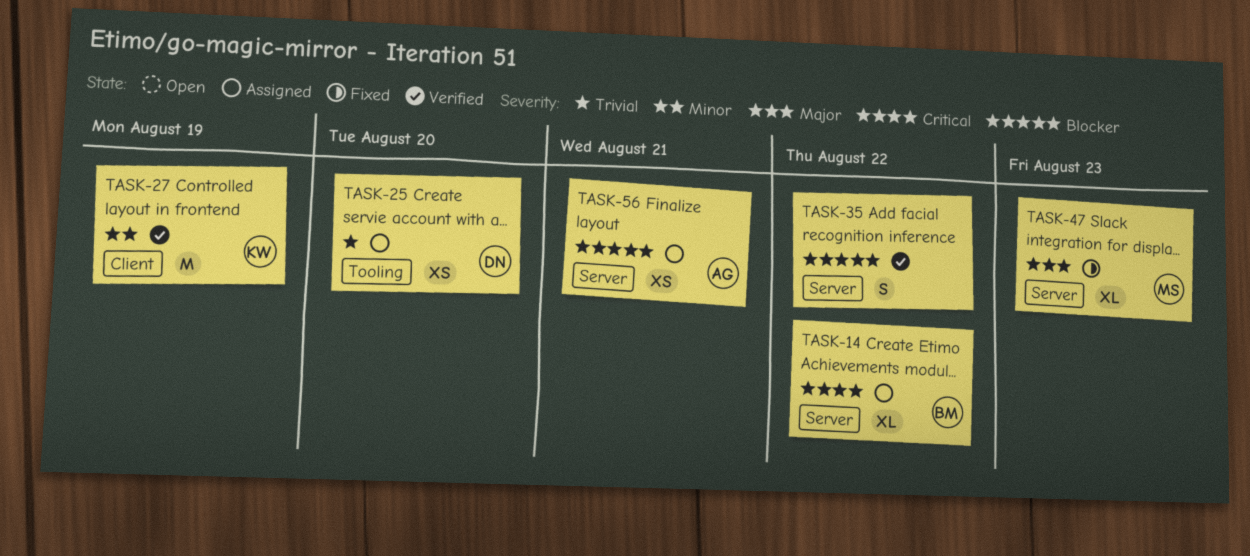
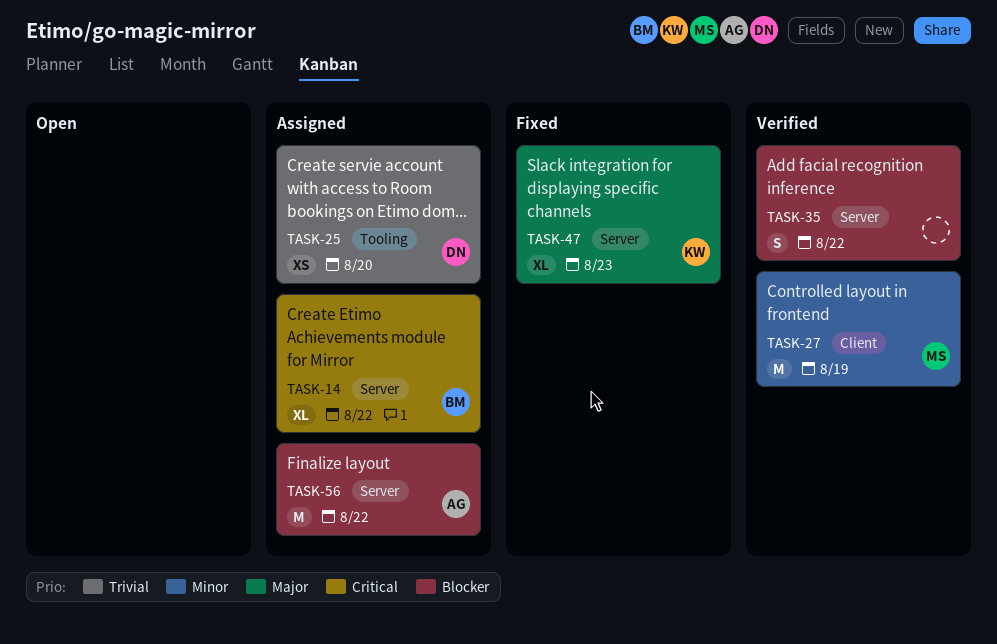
TASK-27, owner: KW -> MS
TASK-47, owner: MS -> KW
TASK-56, estimate: XS -> M
TASK-56, due: Aug 21 -> Aug 22

